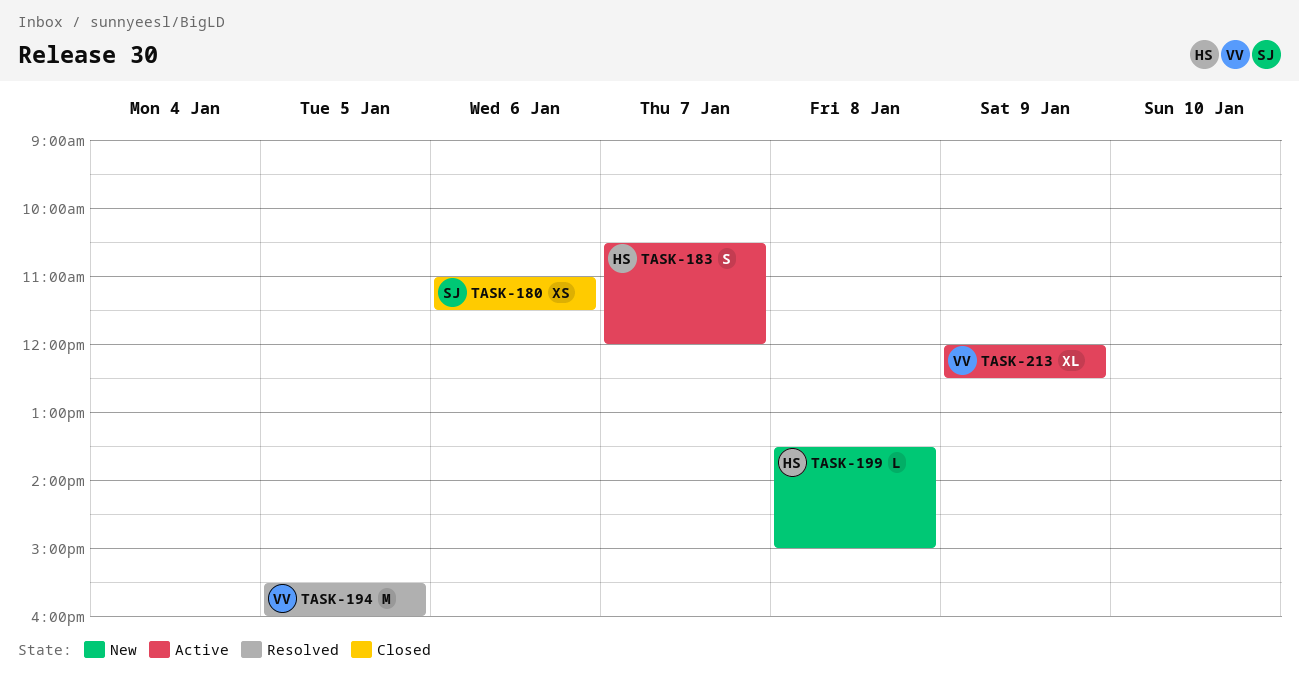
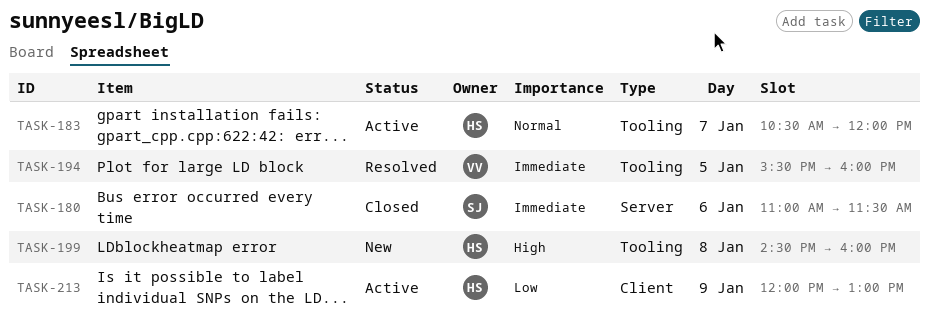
TASK-199, begins: 13:30 -> 14:30
TASK-199, ends: 15:00 -> 16:00
TASK-213, owner: VV -> HS
TASK-213, ends: 12:30 -> 13:00

